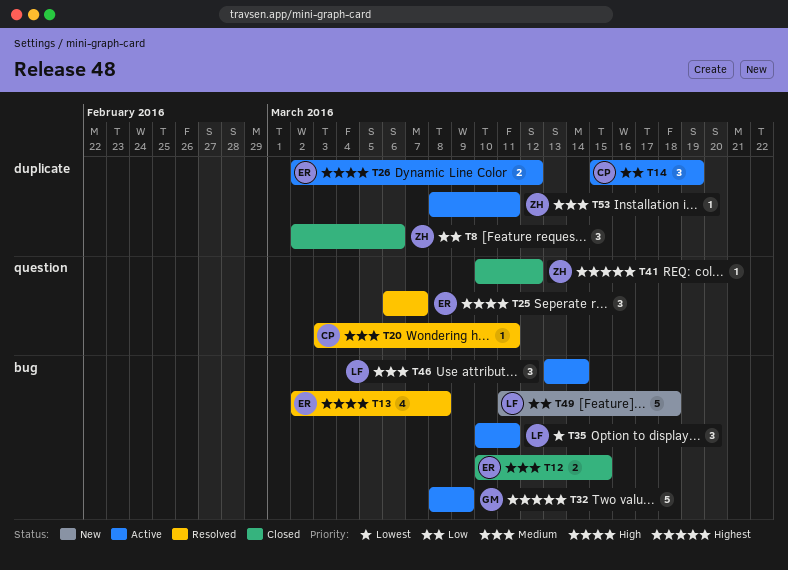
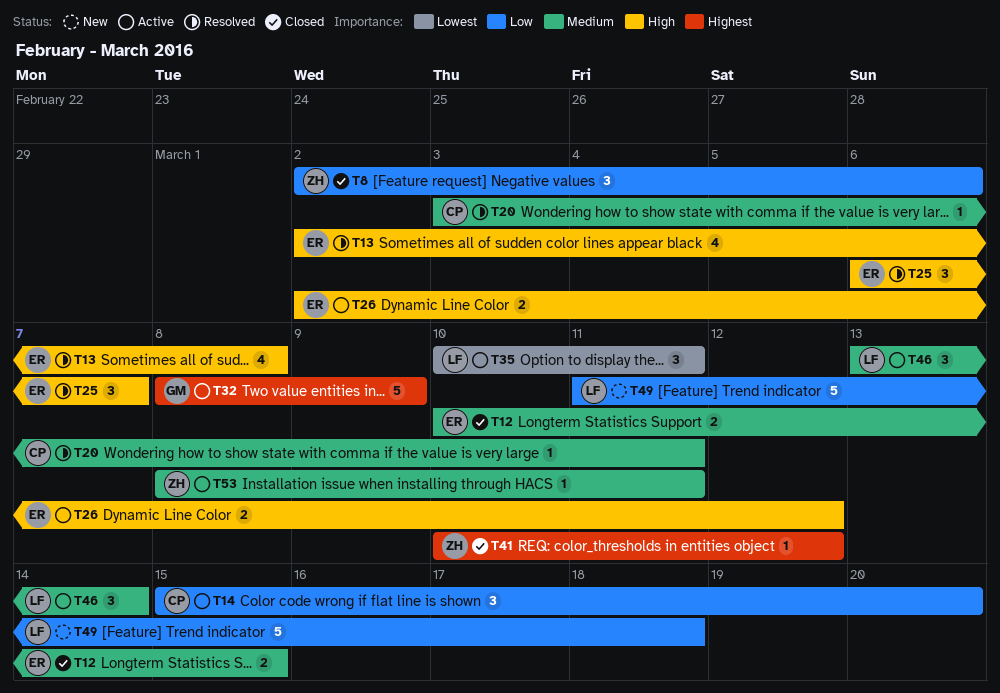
T14, due: Mar 19 -> Mar 20

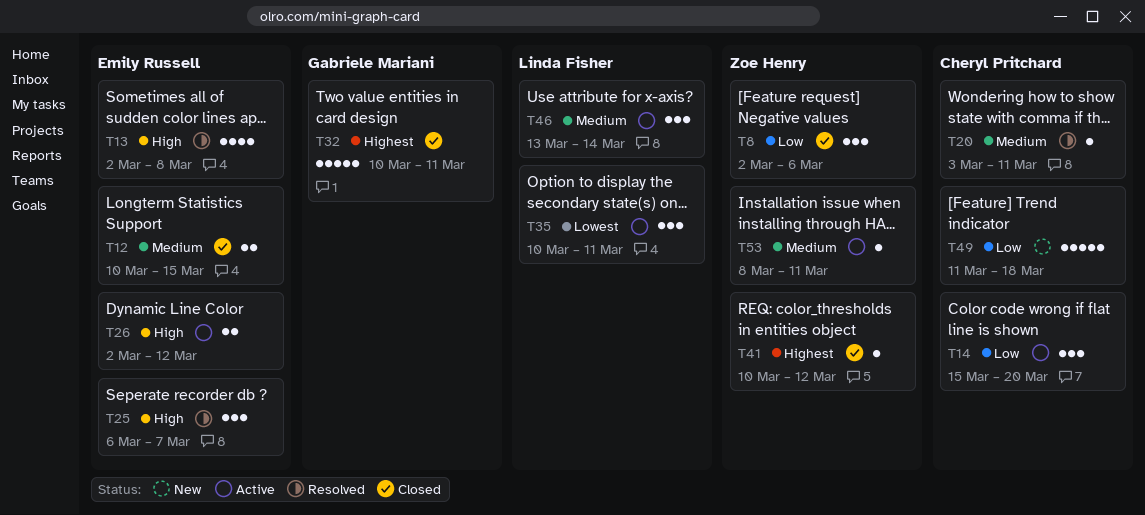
T32, status: Active -> Closed
T32, start: Mar 8 -> Mar 10
T32, due: Mar 9 -> Mar 11
T49, owner: Linda Fisher -> Cheryl Pritchard

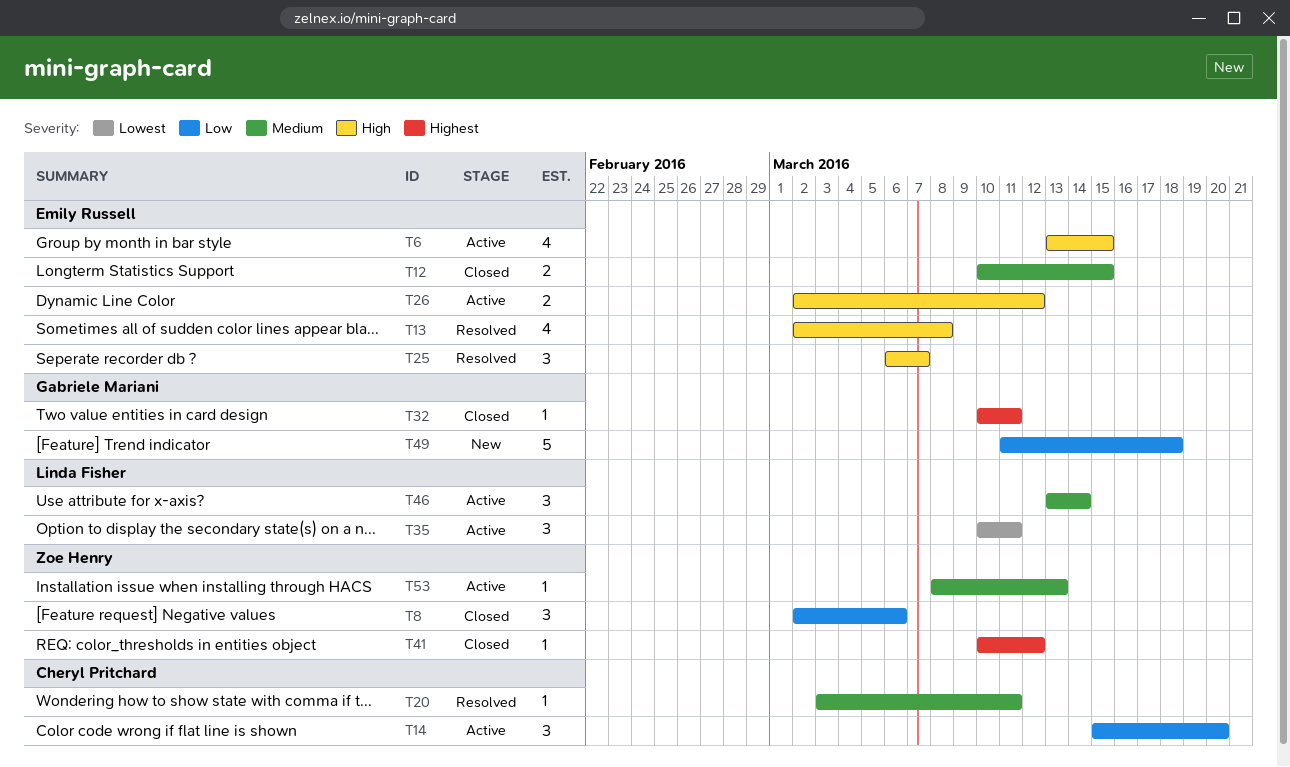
T6: none -> present
T32, estimate: 5 -> 1
T49, owner: Cheryl Pritchard -> Gabriele Mariani
T53, due: Mar 11 -> Mar 13

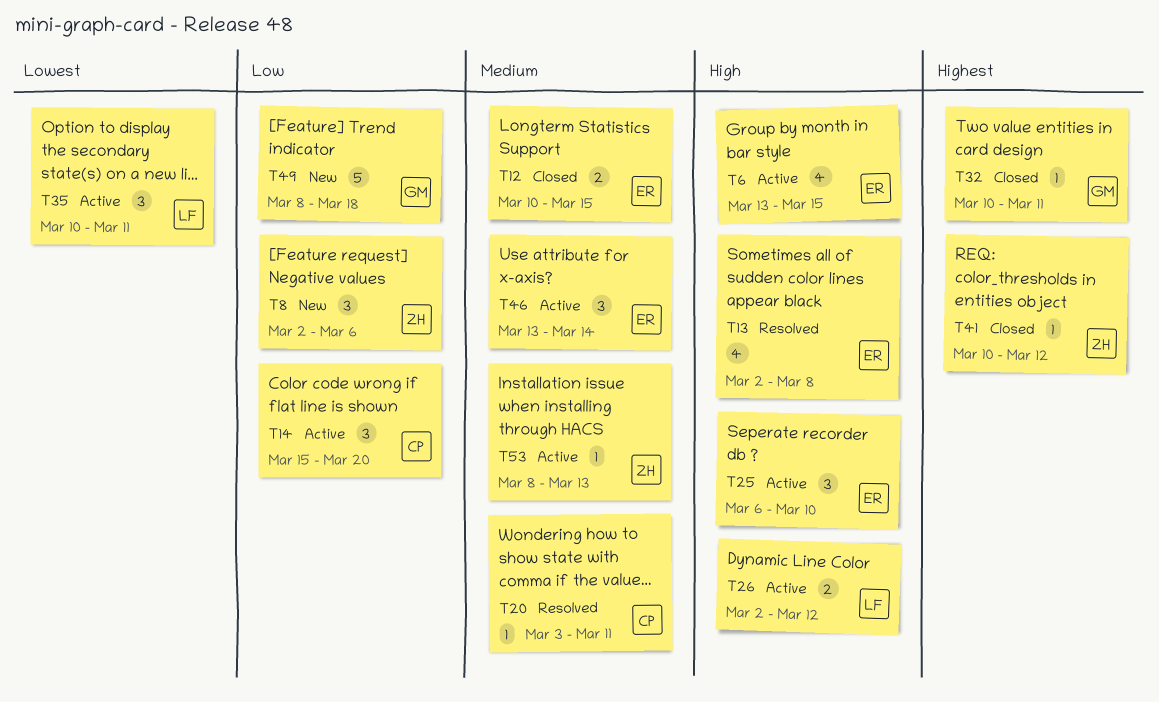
T8, status: Closed -> New
T25, status: Resolved -> Active
T25, due: Mar 7 -> Mar 10
T26, owner: Emily Russell -> Linda Fisher
T46, owner: Linda Fisher -> Emily Russell
T49, start: Mar 11 -> Mar 8

